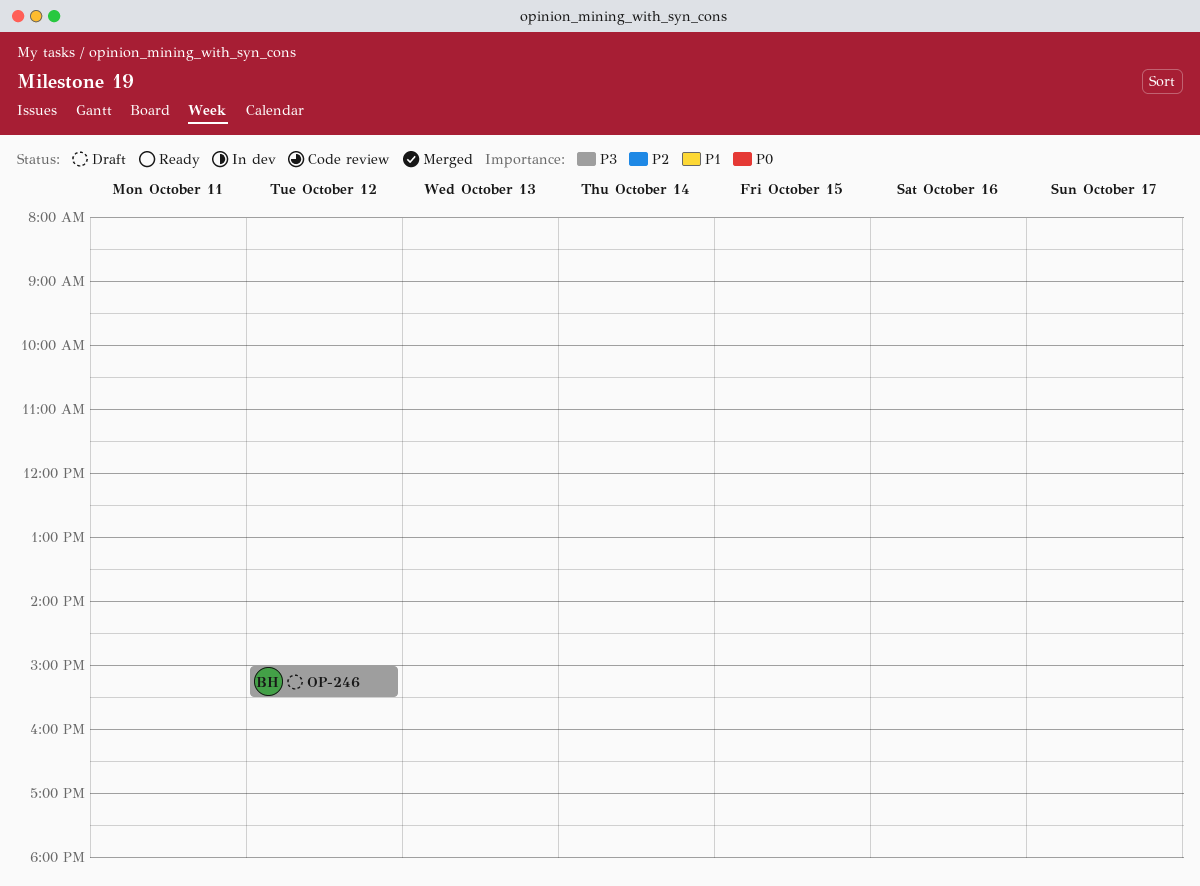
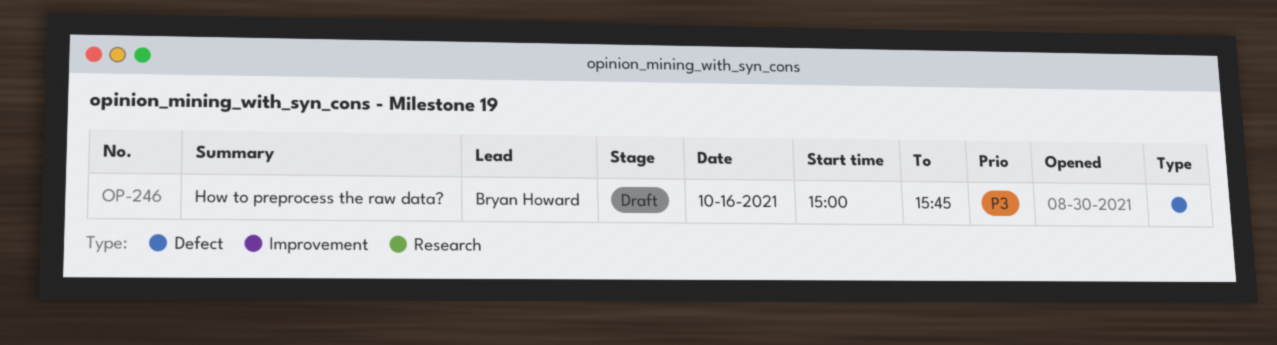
OP-246, day: Oct 12 -> Oct 16
OP-246, ends: 15:30 -> 15:45

